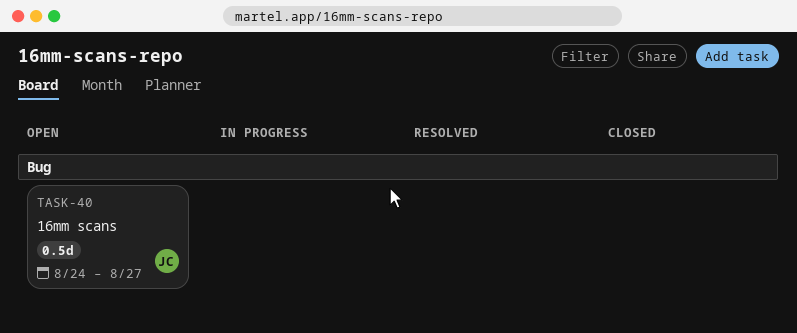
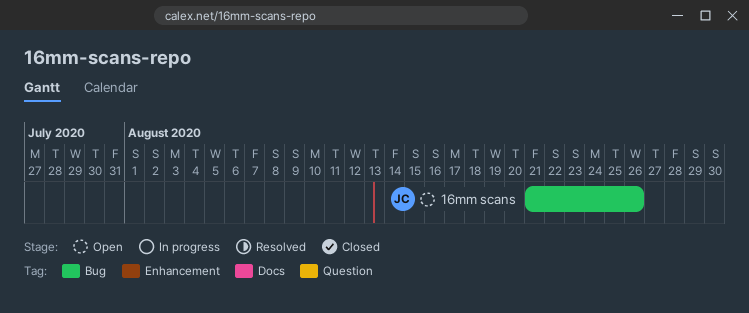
16mm scans, start: Aug 24 -> Aug 21
16mm scans, due: Aug 27 -> Aug 26

